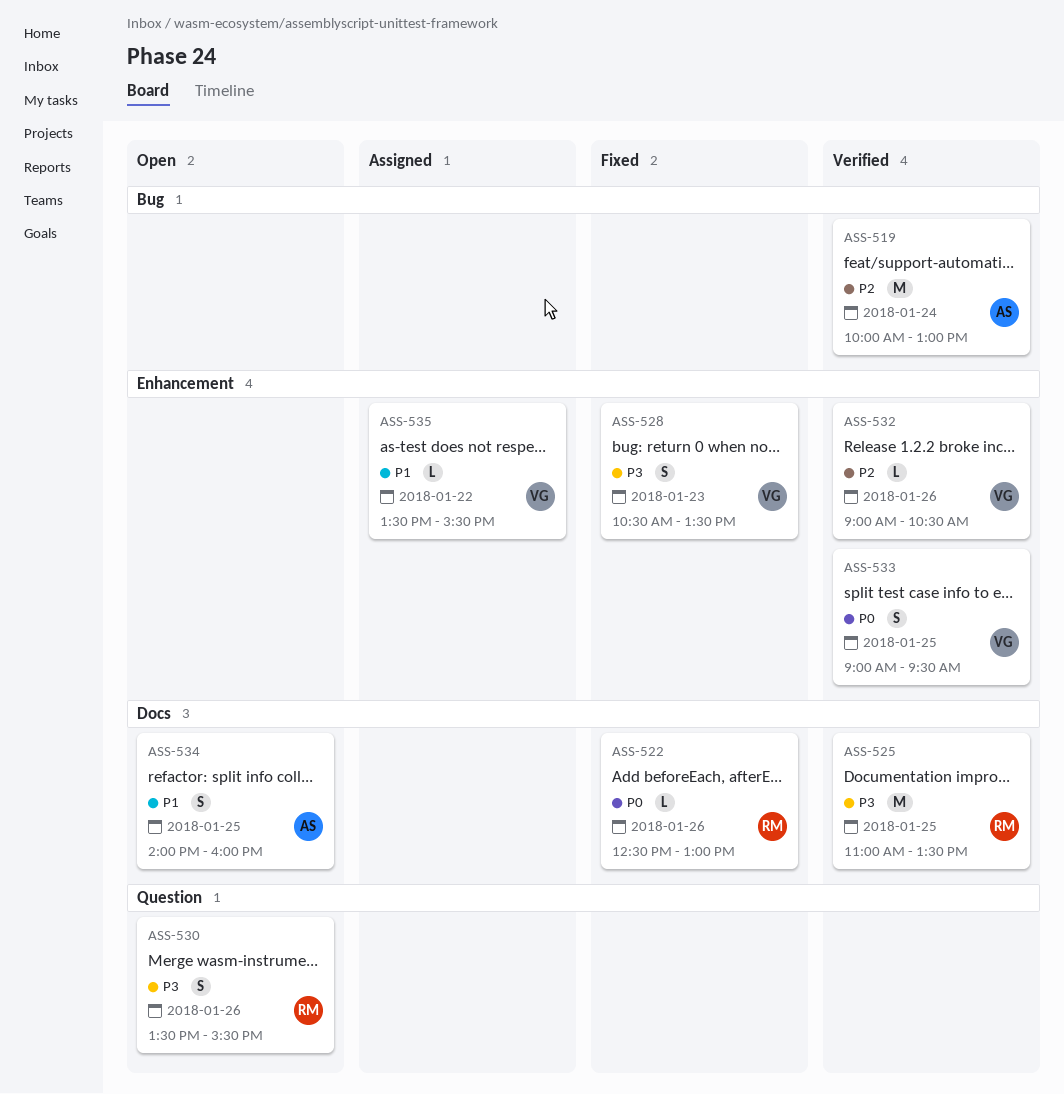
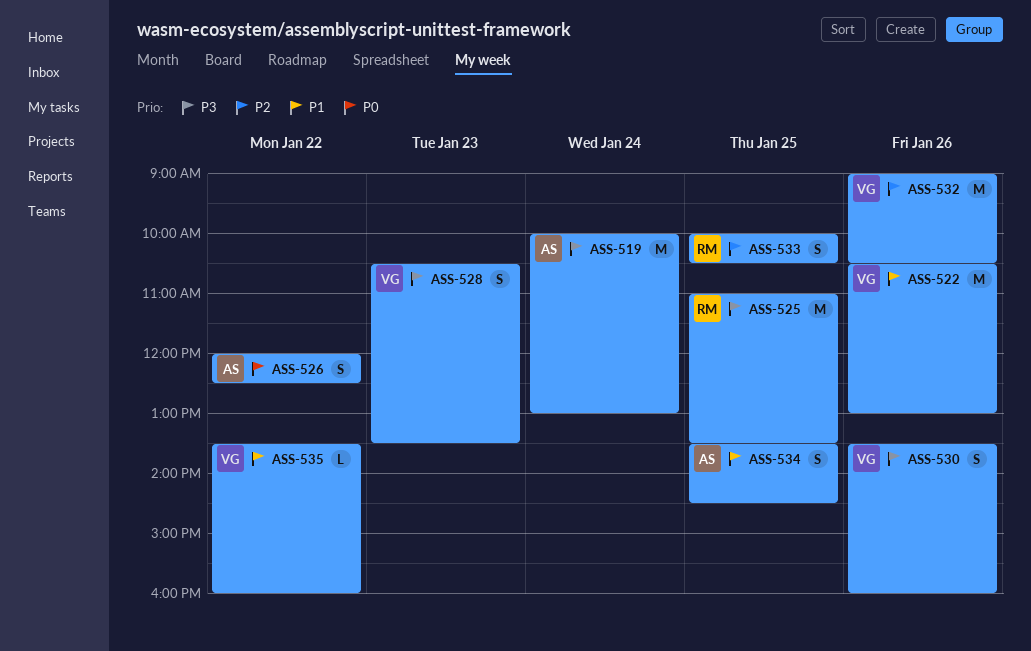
ASS-519, priority: P2 -> P3
ASS-522, owner: RM -> VG
ASS-522, priority: P0 -> P1
ASS-522, estimate: L -> M
ASS-522, begins: 12:30 -> 10:30
ASS-526: none -> present
ASS-530, owner: RM -> VG
ASS-530, ends: 15:30 -> 16:00
ASS-532, estimate: L -> M
ASS-533, owner: VG -> RM
ASS-533, priority: P0 -> P2
ASS-533, begins: 09:00 -> 10:00
ASS-533, ends: 09:30 -> 10:30
ASS-534, begins: 14:00 -> 13:30
ASS-534, ends: 16:00 -> 14:30
ASS-535, ends: 15:30 -> 16:00

